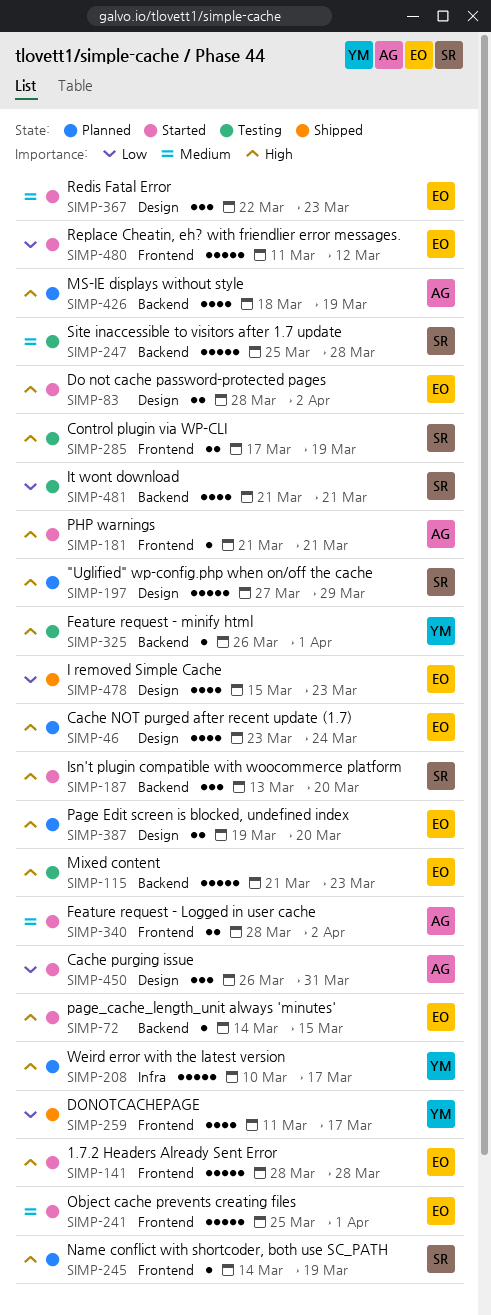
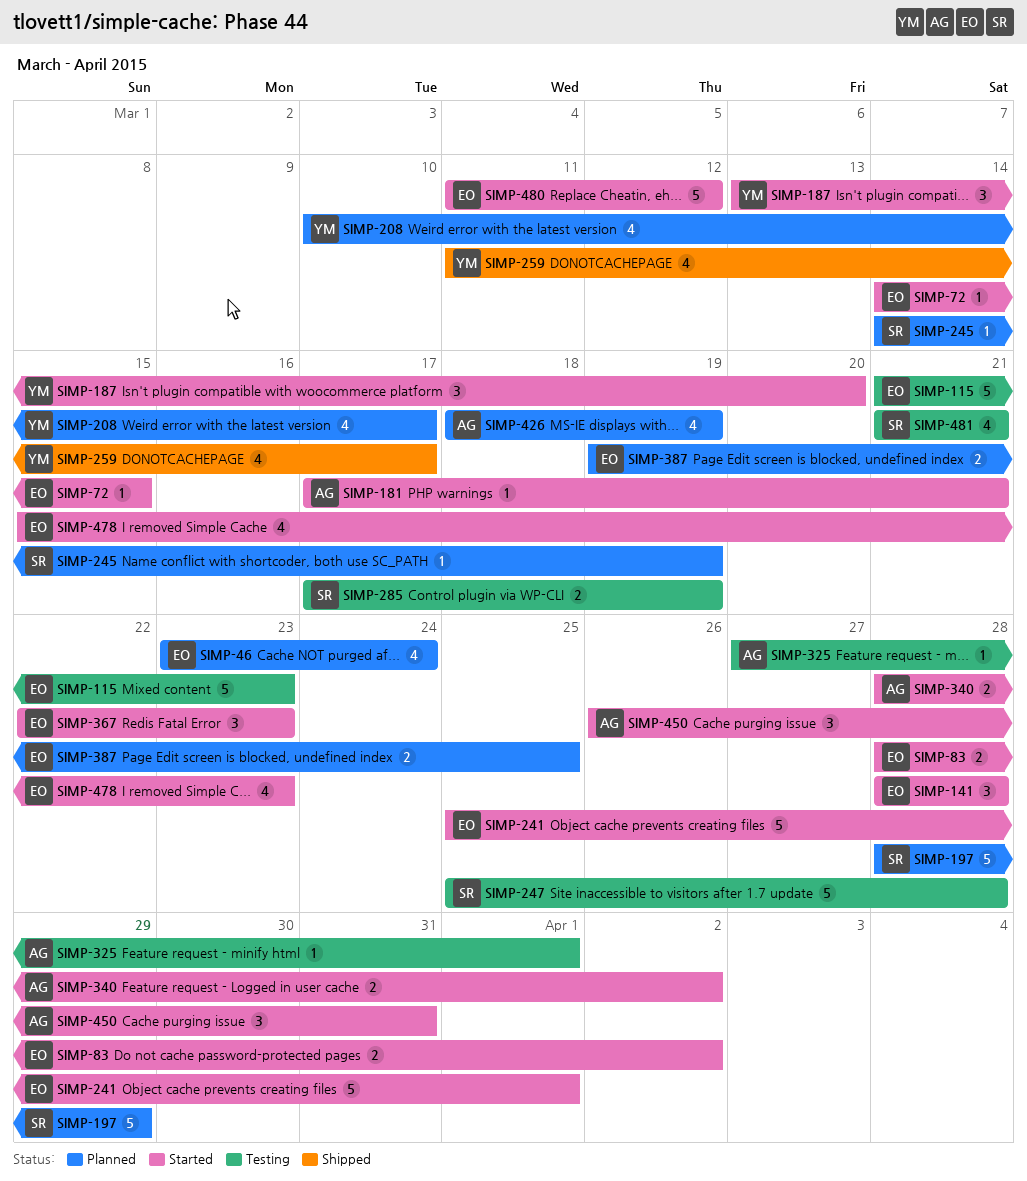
SIMP-141, estimate: 5 -> 3
SIMP-181, start: Mar 21 -> Mar 17
SIMP-187, owner: SR -> YM
SIMP-197, start: Mar 27 -> Mar 28
SIMP-208, estimate: 5 -> 4
SIMP-325, owner: YM -> AG
SIMP-325, start: Mar 26 -> Mar 27
SIMP-387, due: Mar 20 -> Mar 25
SIMP-478, status: Shipped -> Started

